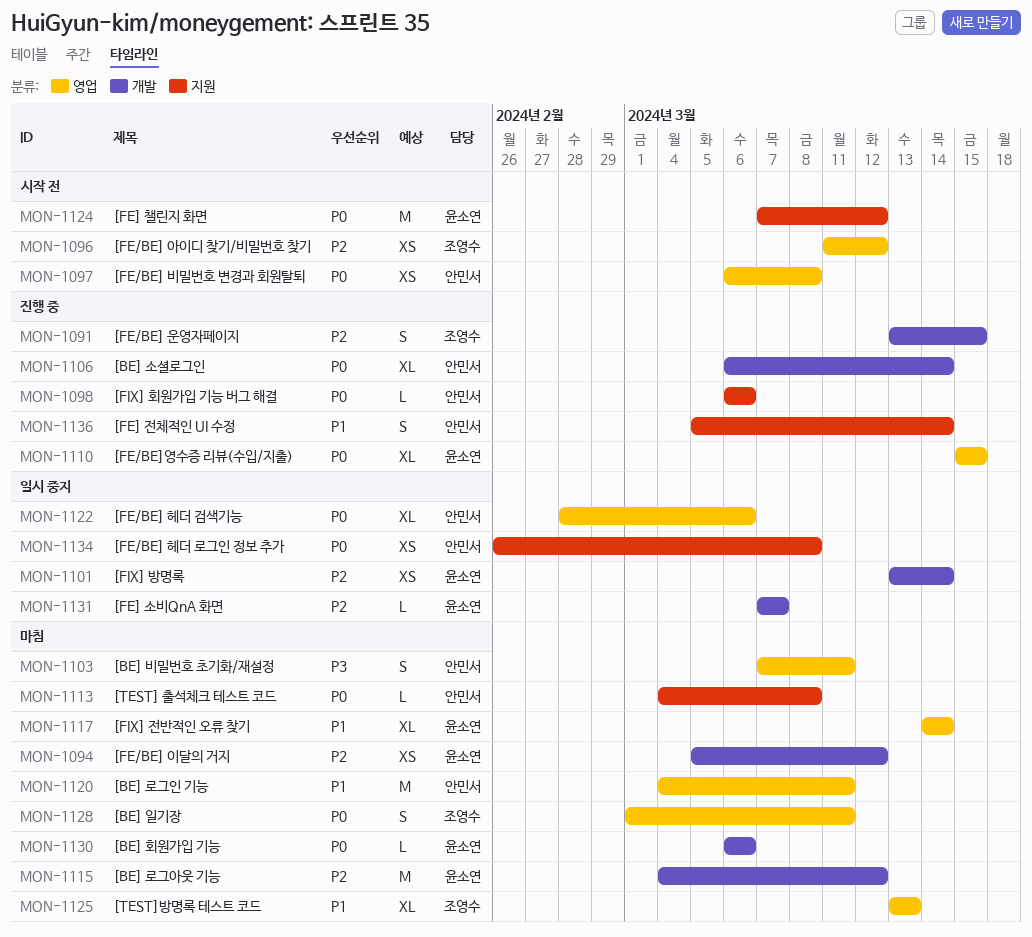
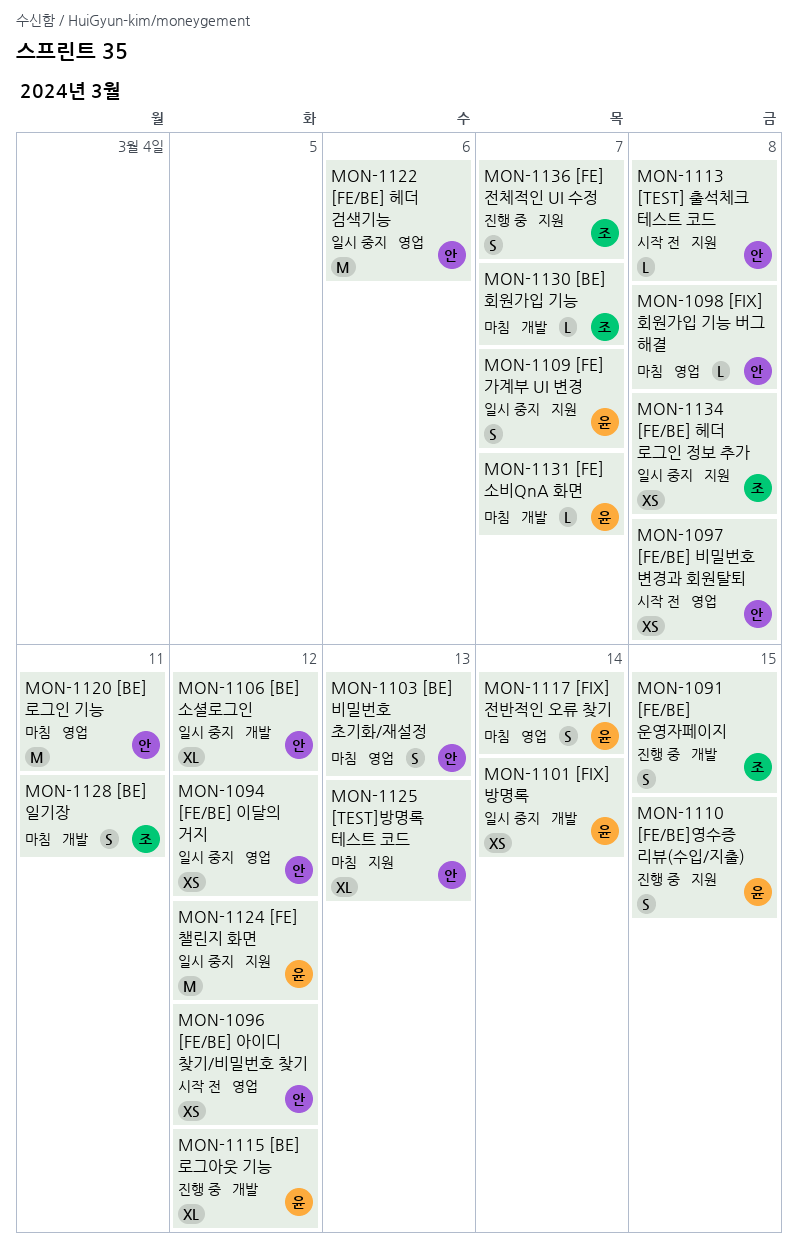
MON-1094, status: 마침 -> 일시 중지
MON-1094, owner: 윤소연 -> 안민서
MON-1094, label: 개발 -> 영업
MON-1096, owner: 조영수 -> 안민서
MON-1098, status: 진행 중 -> 마침
MON-1098, label: 지원 -> 영업
MON-1098, due: Mar 6 -> Mar 8
MON-1103, due: Mar 11 -> Mar 13
MON-1106, status: 진행 중 -> 일시 중지
MON-1106, due: Mar 14 -> Mar 12
MON-1109: none -> present
MON-1110, label: 영업 -> 지원
MON-1110, estimate: XL -> S
MON-1113, status: 마침 -> 시작 전
MON-1115, status: 마침 -> 진행 중
MON-1115, estimate: M -> XL
MON-1117, estimate: XL -> S
MON-1122, estimate: XL -> M
MON-1124, status: 시작 전 -> 일시 중지
MON-1125, owner: 조영수 -> 안민서
MON-1125, label: 영업 -> 지원
MON-1128, label: 영업 -> 개발
MON-1130, owner: 윤소연 -> 조영수
MON-1130, due: Mar 6 -> Mar 7
MON-1131, status: 일시 중지 -> 마침
MON-1134, owner: 안민서 -> 조영수
MON-1136, owner: 안민서 -> 조영수
MON-1136, due: Mar 14 -> Mar 7

